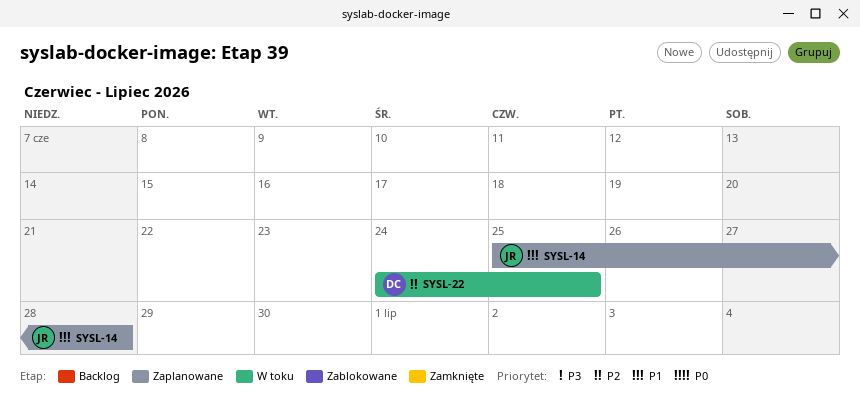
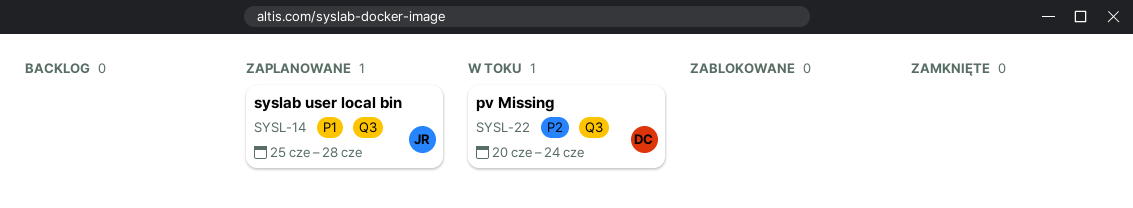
SYSL-22, start: Jun 24 -> Jun 20
SYSL-22, due: Jun 25 -> Jun 24

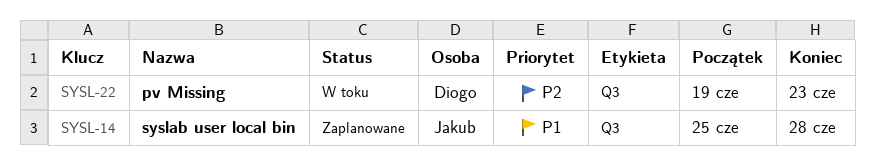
SYSL-22, start: Jun 20 -> Jun 19
SYSL-22, due: Jun 24 -> Jun 23

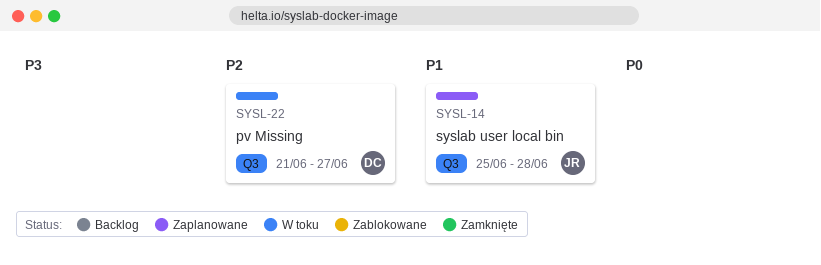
SYSL-22, start: Jun 19 -> Jun 21
SYSL-22, due: Jun 23 -> Jun 27

